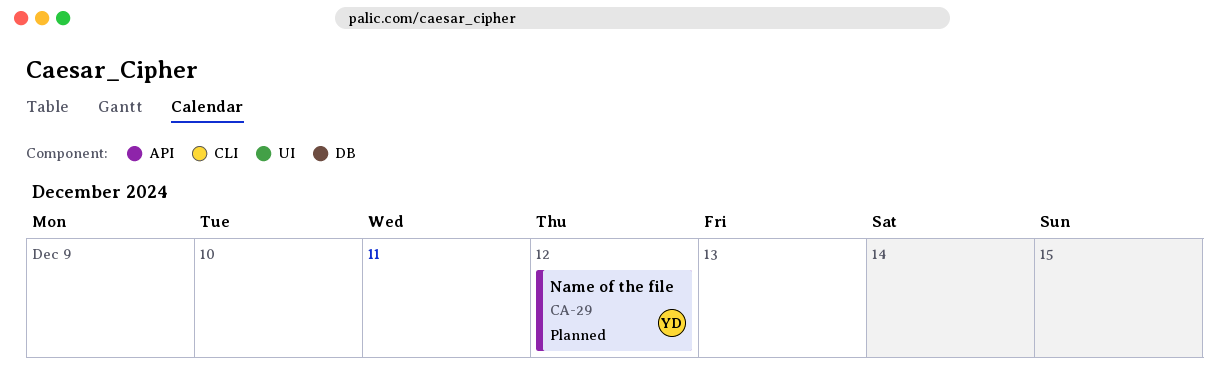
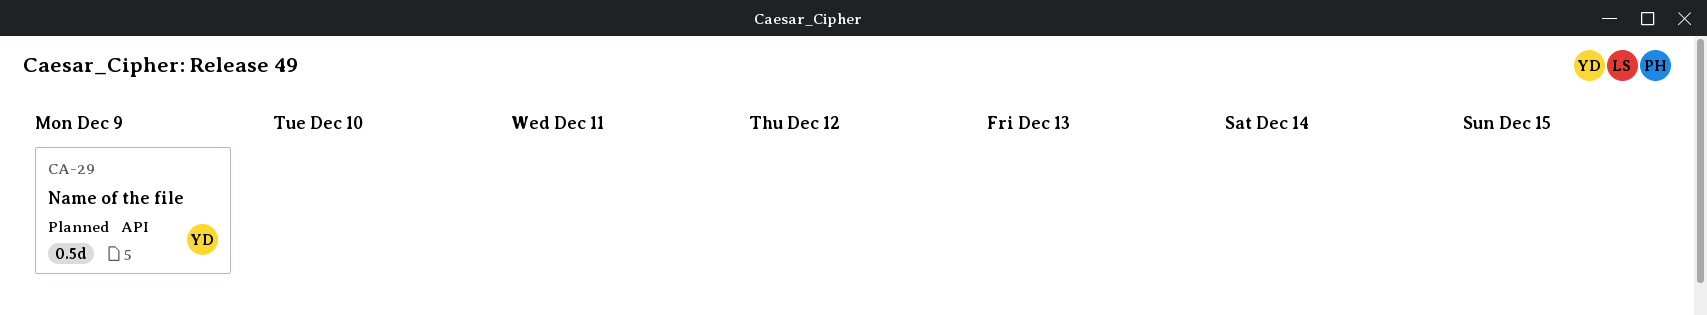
CA-29, due: Dec 12 -> Dec 9

